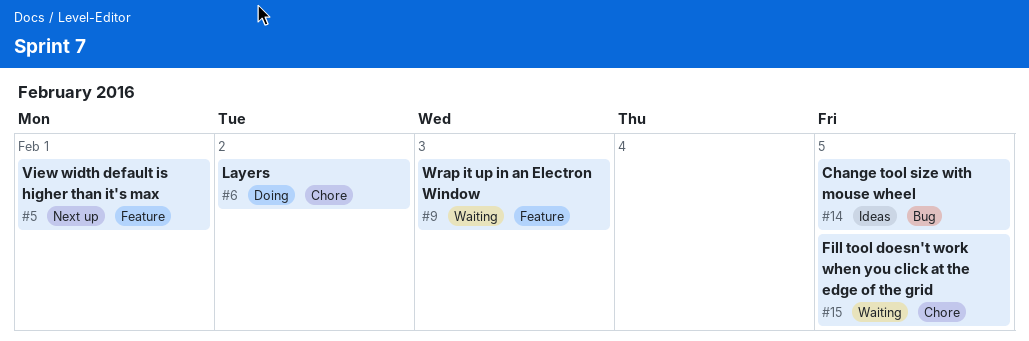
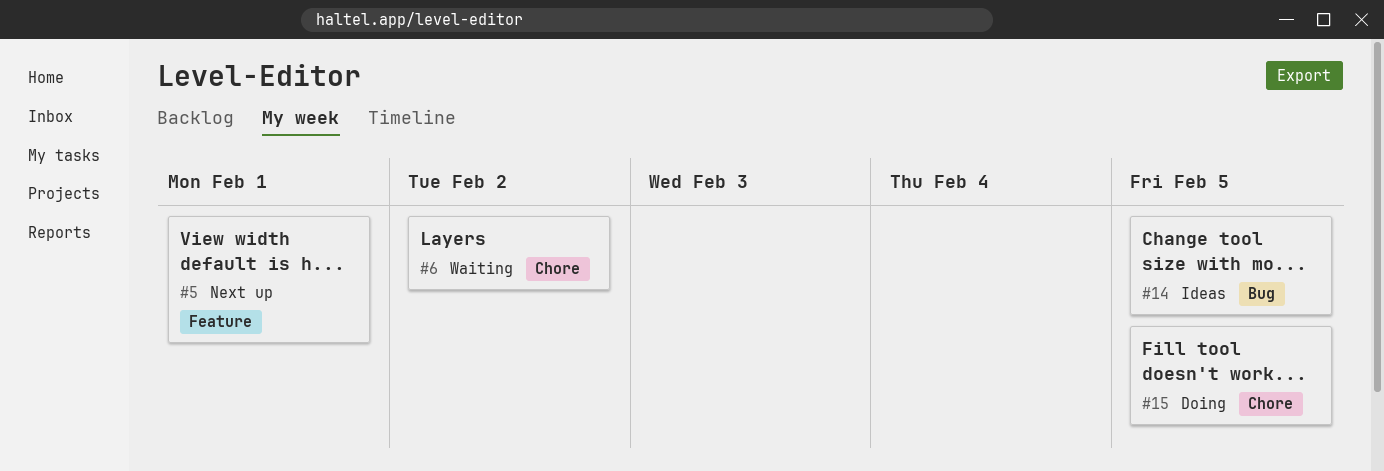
#6, status: Doing -> Waiting
#9: present -> none
#15, status: Waiting -> Doing

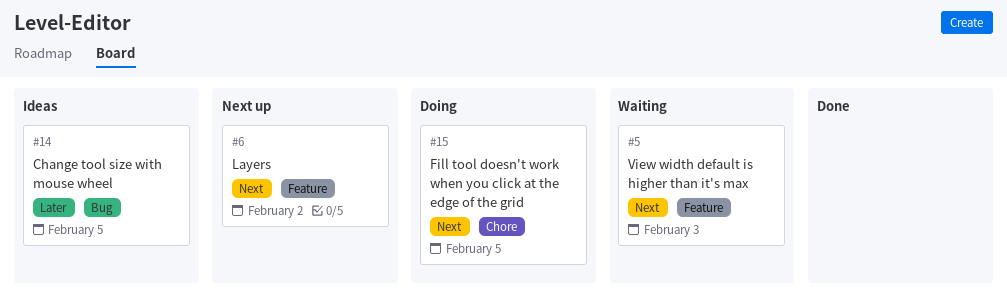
#5, status: Next up -> Waiting
#5, due: Feb 1 -> Feb 3
#6, status: Waiting -> Next up
#6, label: Chore -> Feature

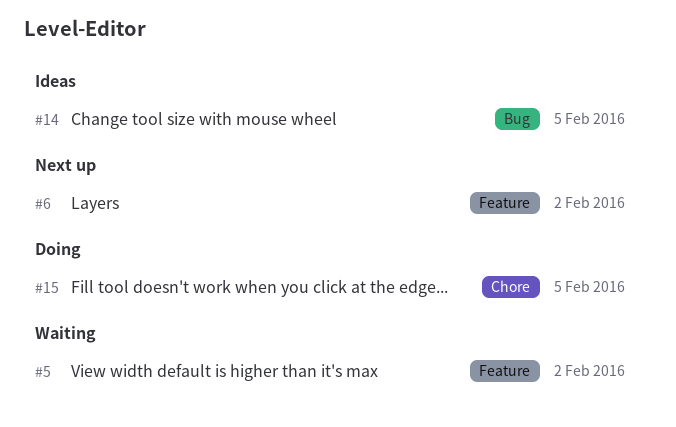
#5, due: Feb 3 -> Feb 2

